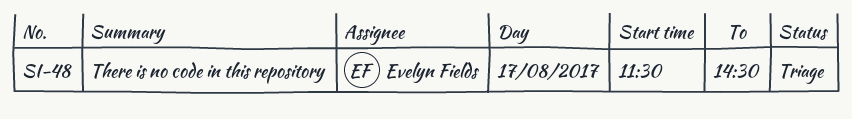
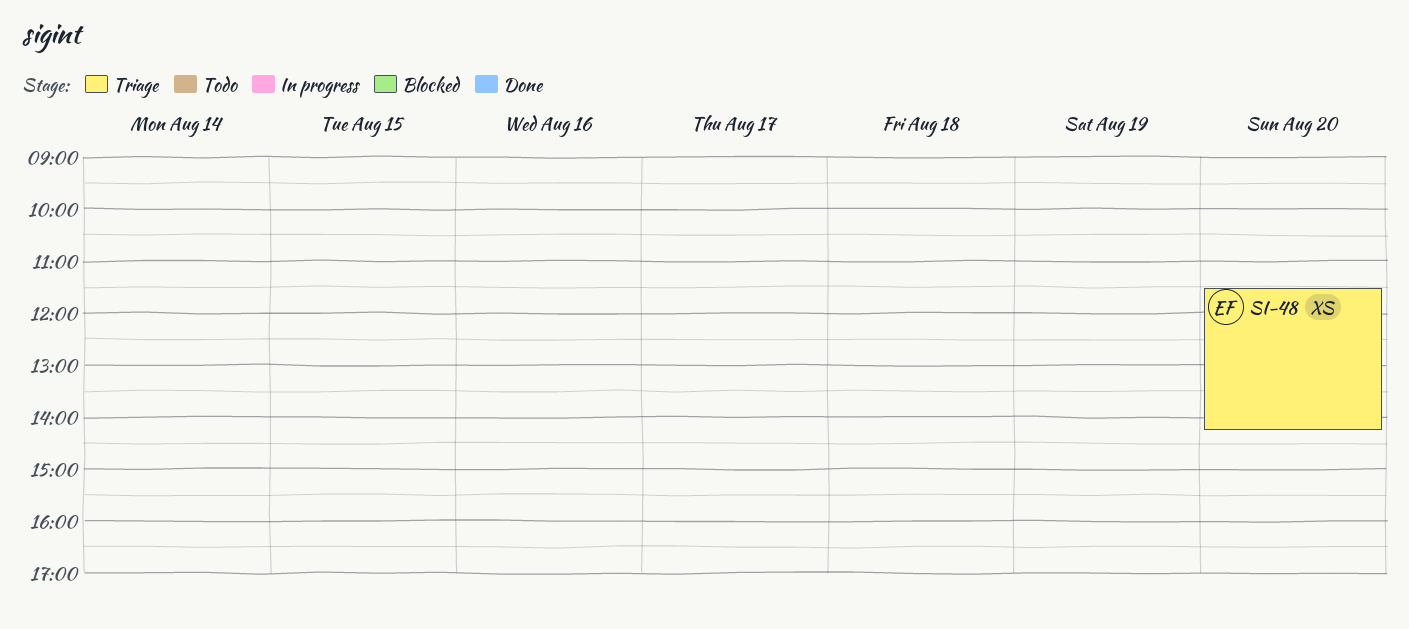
SI-48, day: Aug 17 -> Aug 20
SI-48, ends: 14:30 -> 14:15

